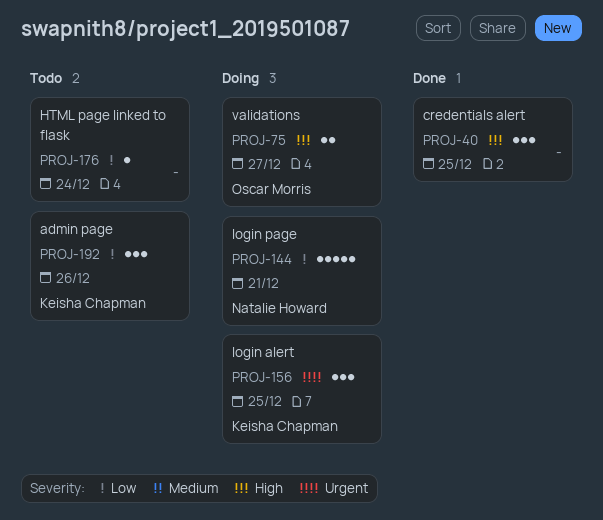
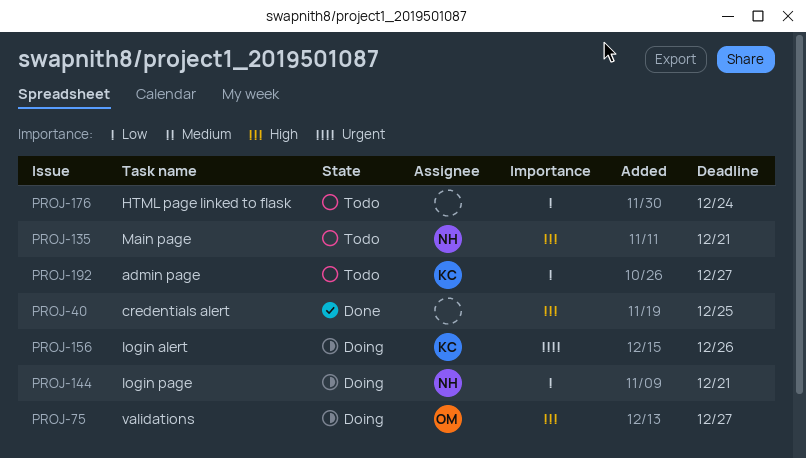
PROJ-135: none -> present
PROJ-156, due: Dec 25 -> Dec 26
PROJ-192, due: Dec 26 -> Dec 27

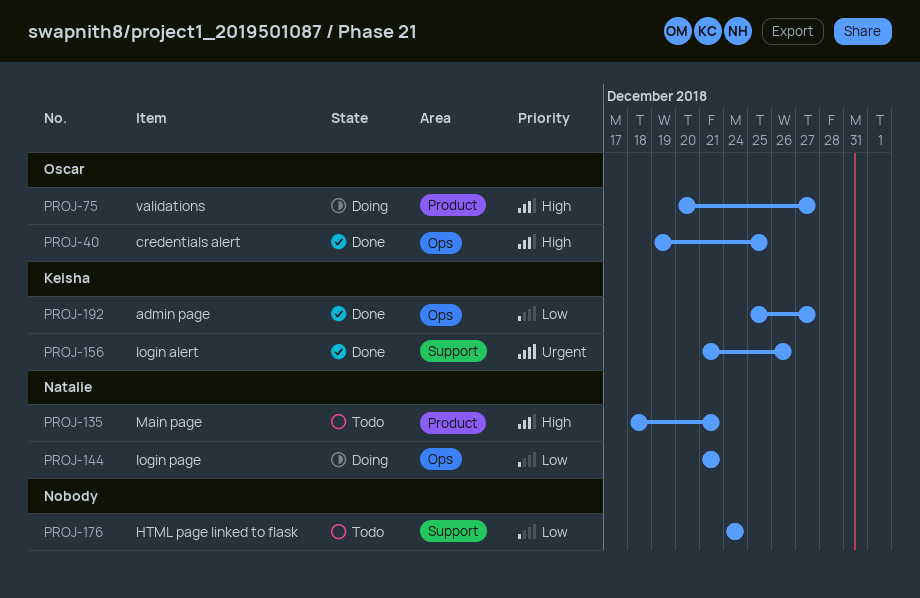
PROJ-40, owner: none -> Oscar
PROJ-156, status: Doing -> Done
PROJ-192, status: Todo -> Done

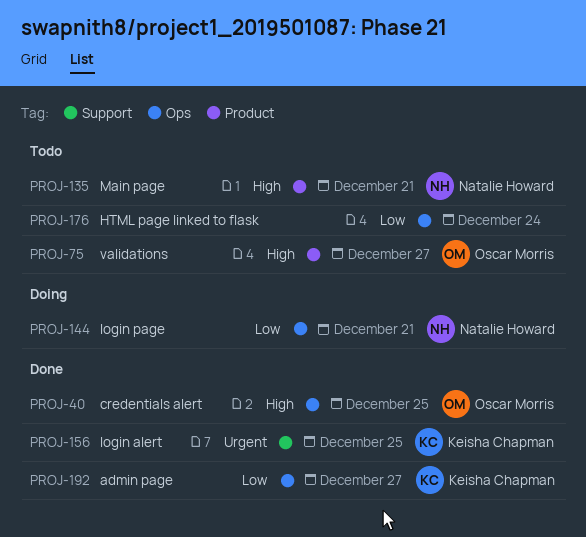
PROJ-75, status: Doing -> Todo
PROJ-156, due: Dec 26 -> Dec 25
PROJ-176, label: Support -> Ops

